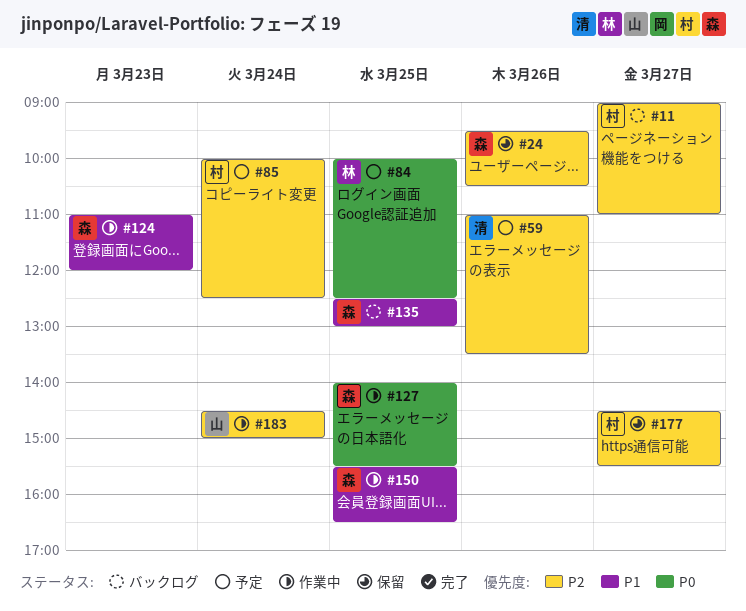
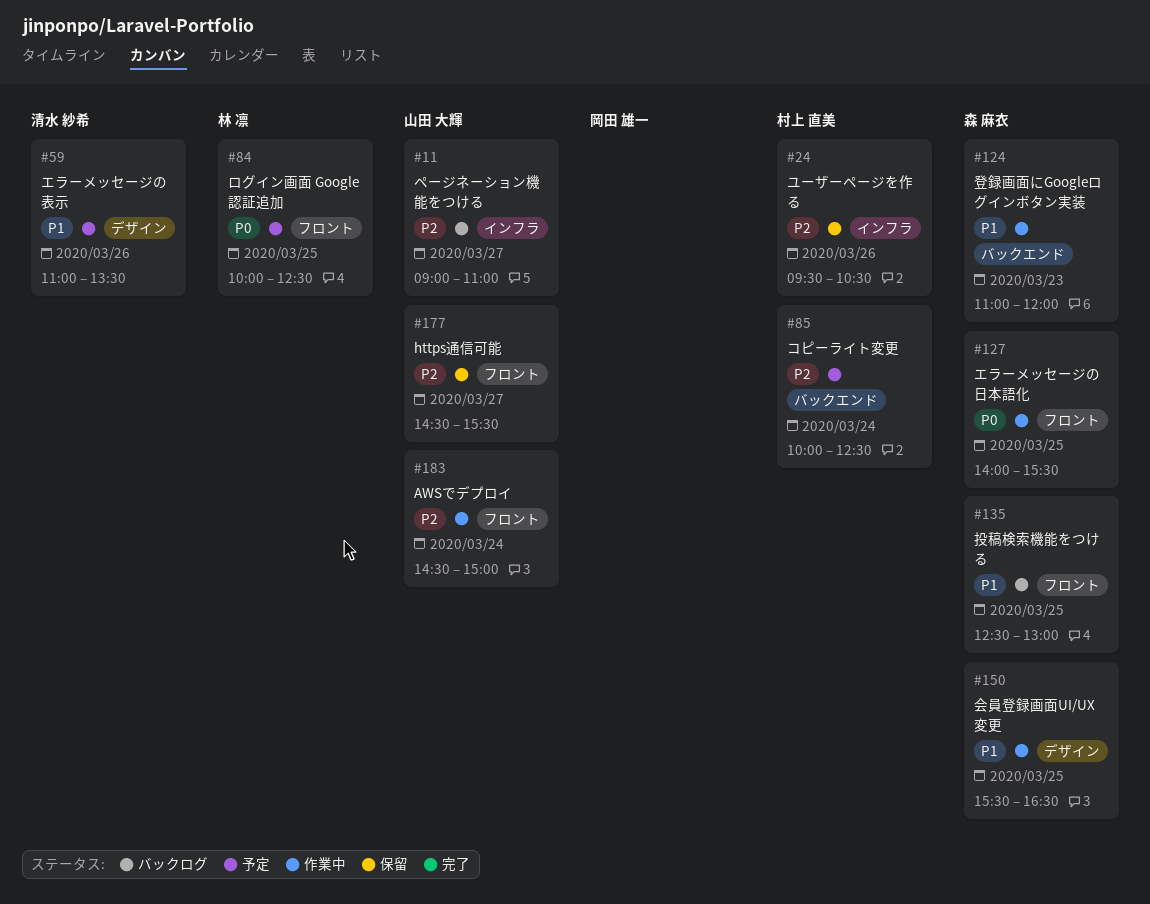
#11, owner: 村上 直美 -> 山田 大輝
#24, owner: 森 麻衣 -> 村上 直美
#59, priority: P2 -> P1
#177, owner: 村上 直美 -> 山田 大輝

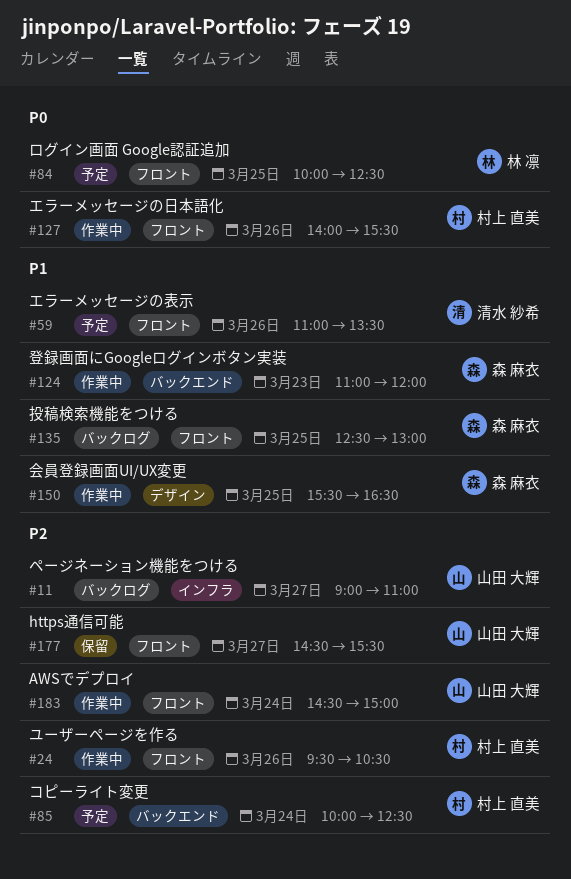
#24, status: 保留 -> 作業中
#24, label: インフラ -> フロント
#59, label: デザイン -> フロント
#127, owner: 森 麻衣 -> 村上 直美
#127, day: Mar 25 -> Mar 26

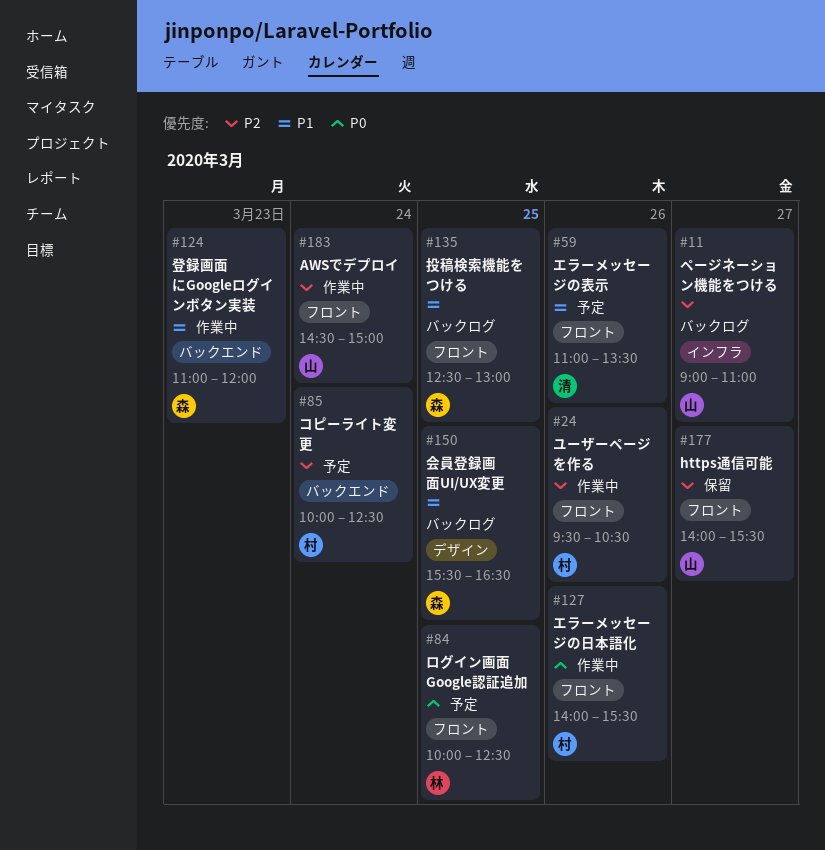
#150, status: 作業中 -> バックログ
#177, begins: 14:30 -> 14:00

